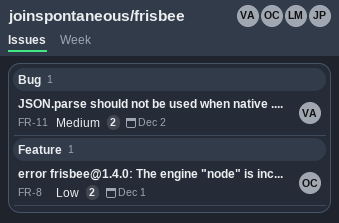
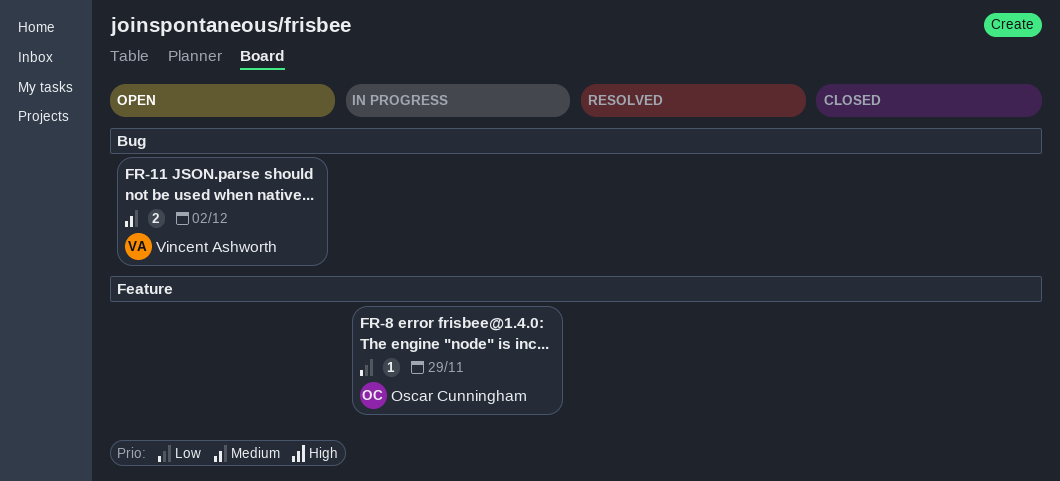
FR-8, estimate: 2 -> 1
FR-8, due: Dec 1 -> Nov 29

